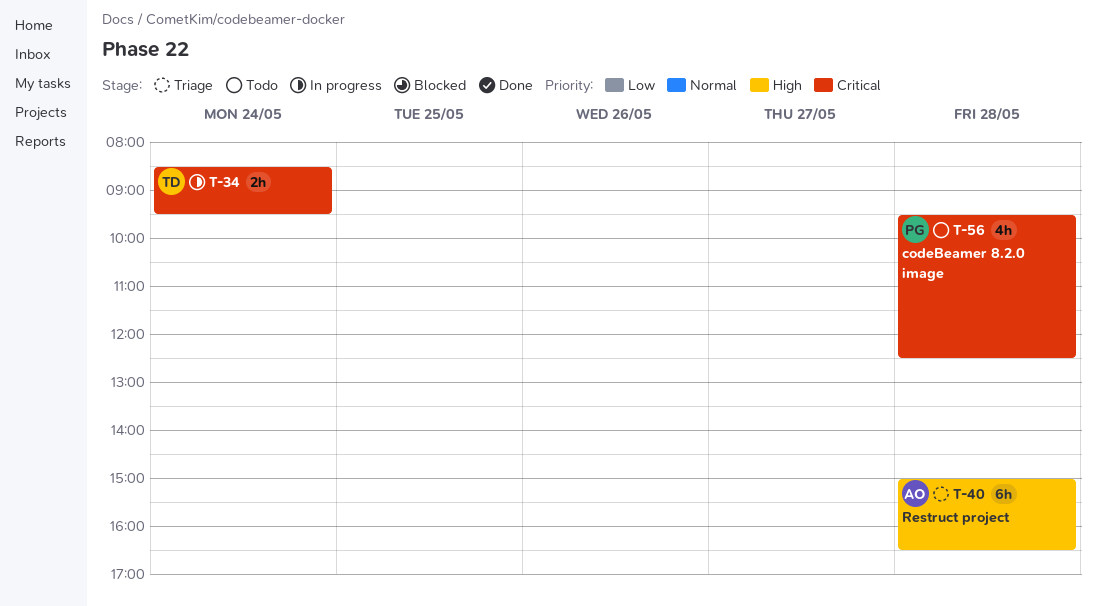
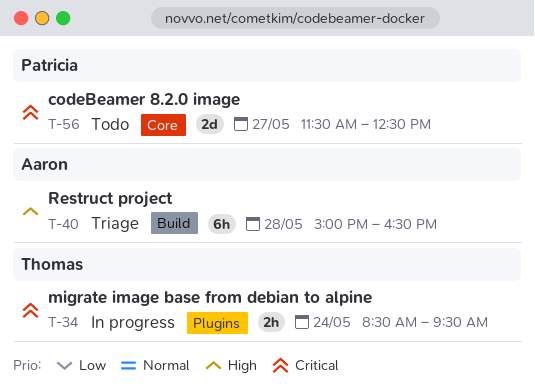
T-56, estimate: 4h -> 2d
T-56, day: May 28 -> May 27
T-56, begins: 09:30 -> 11:30

